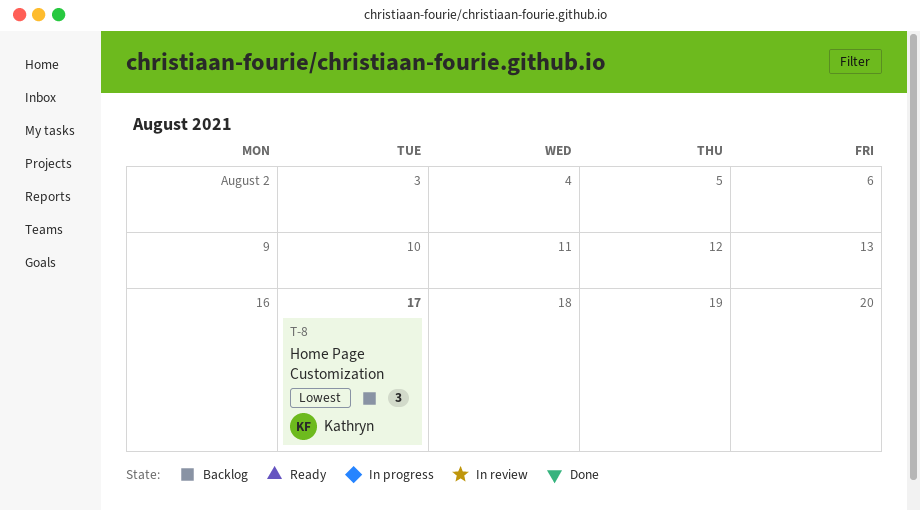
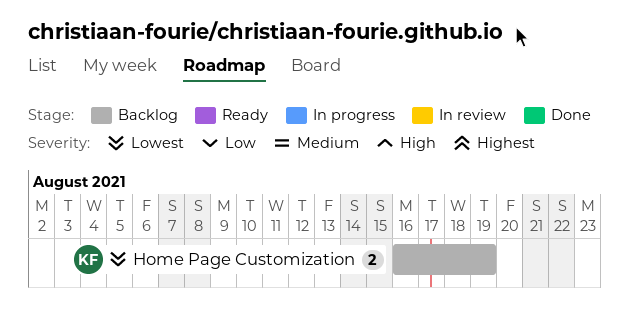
Home Page Customization, estimate: 3 -> 2
Home Page Customization, due: Aug 17 -> Aug 19

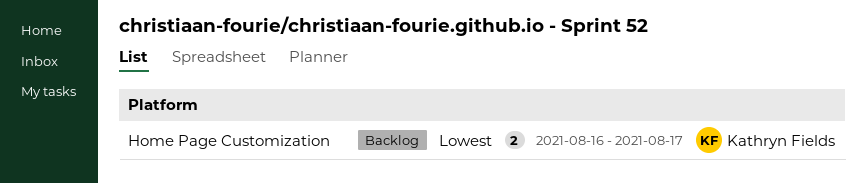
Home Page Customization, due: Aug 19 -> Aug 17

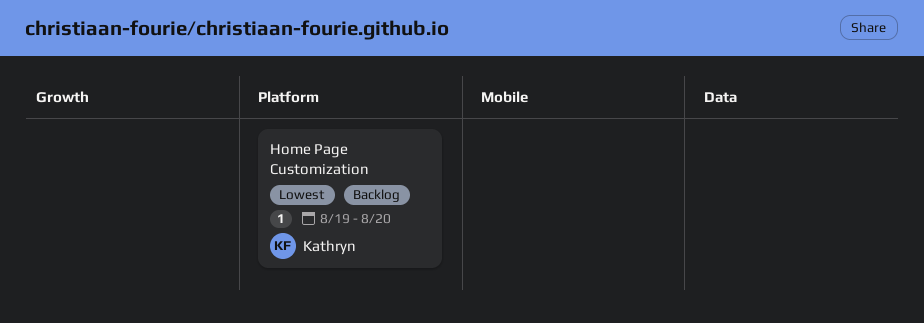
Home Page Customization, estimate: 2 -> 1
Home Page Customization, start: Aug 16 -> Aug 19
Home Page Customization, due: Aug 17 -> Aug 20

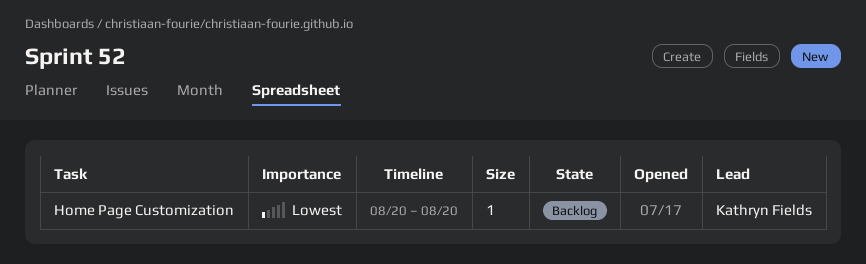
Home Page Customization, start: Aug 19 -> Aug 20

